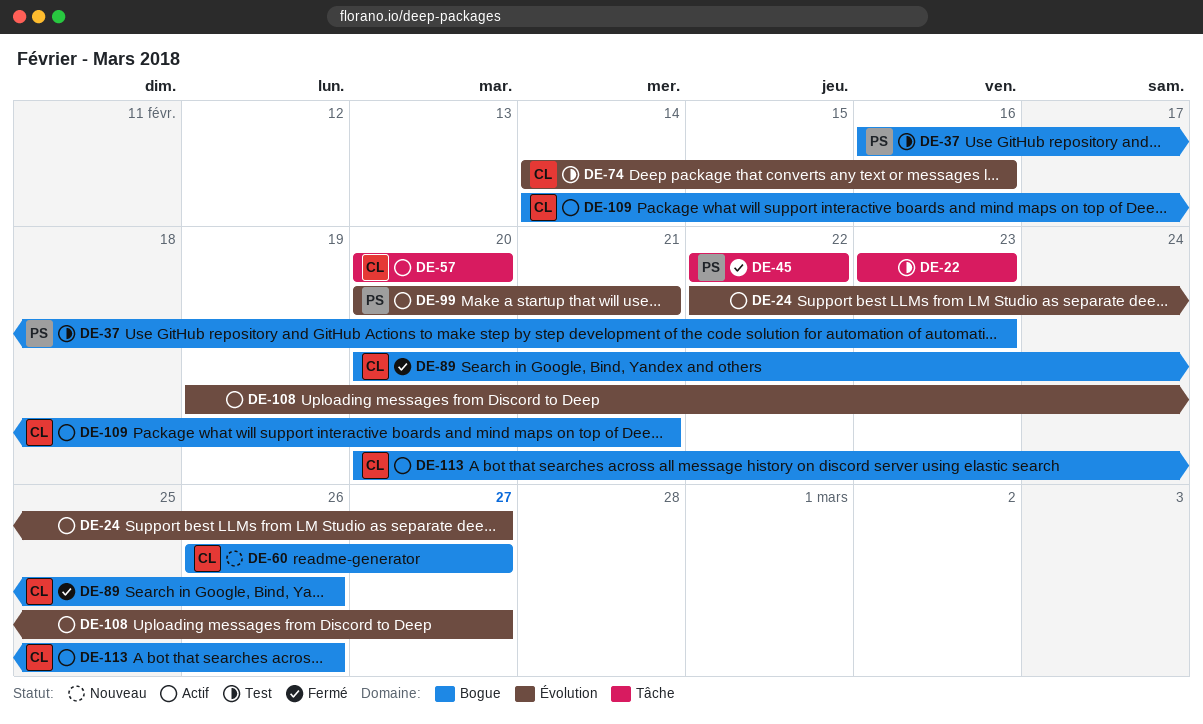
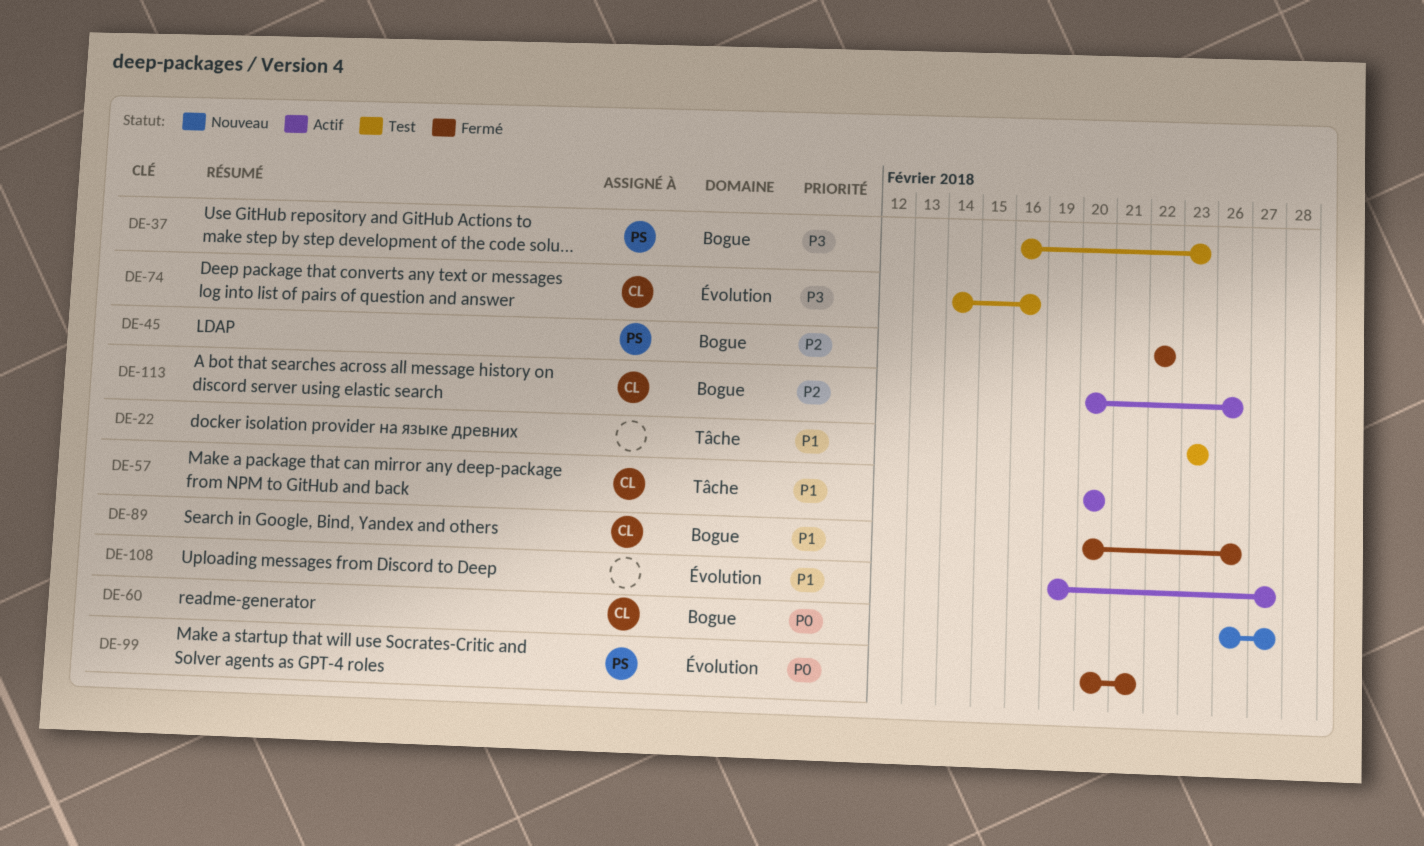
DE-24: present -> none
DE-45, label: Tâche -> Bogue
DE-99, status: Actif -> Fermé
DE-109: present -> none

